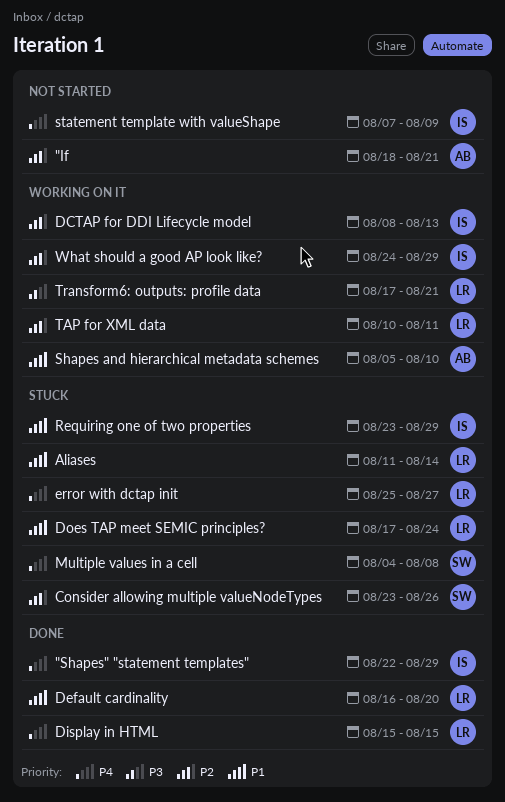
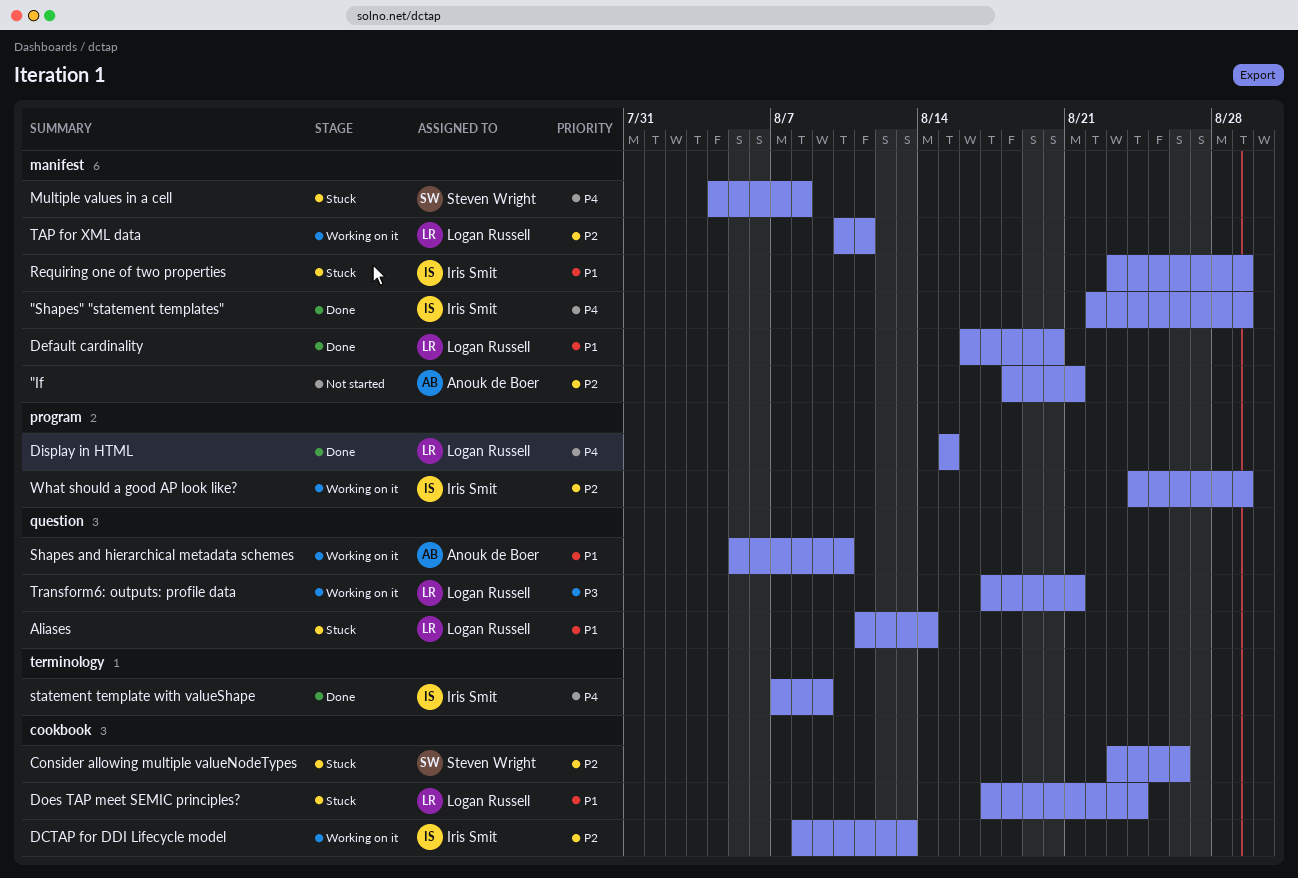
error with dctap init: present -> none
statement template with valueShape, status: Not started -> Done

